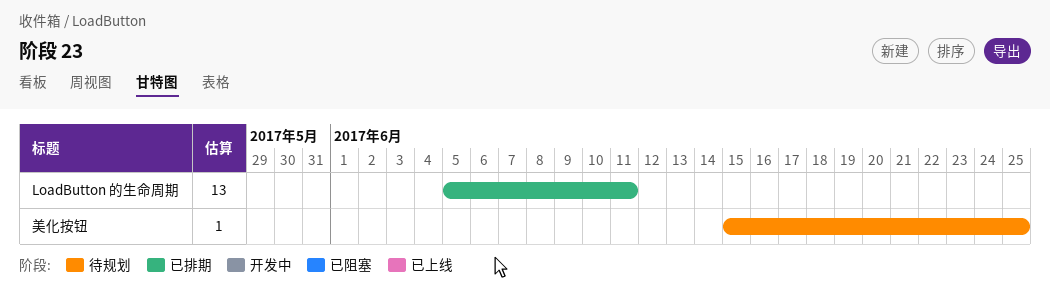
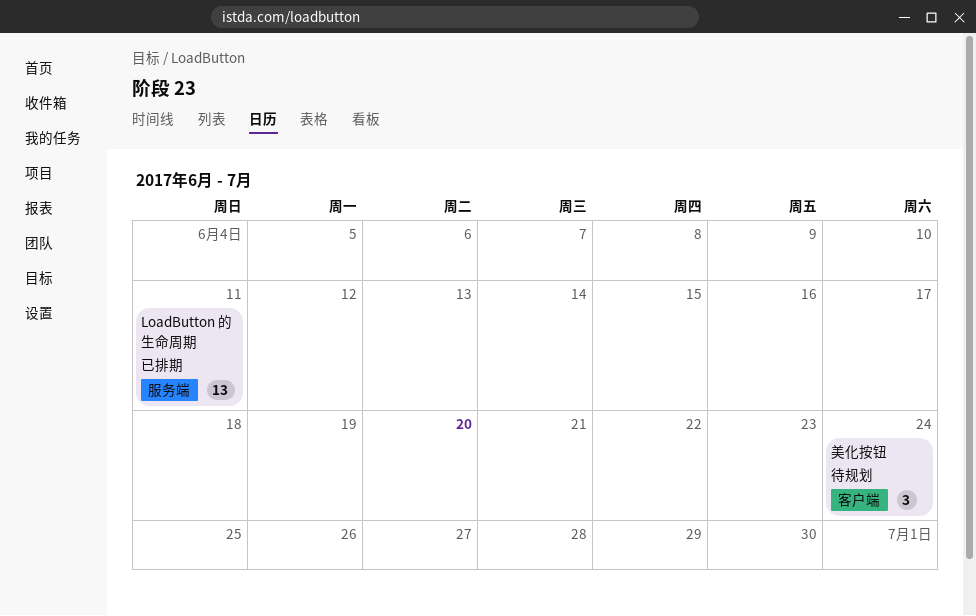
美化按钮, estimate: 1 -> 3
美化按钮, due: Jun 25 -> Jun 24

